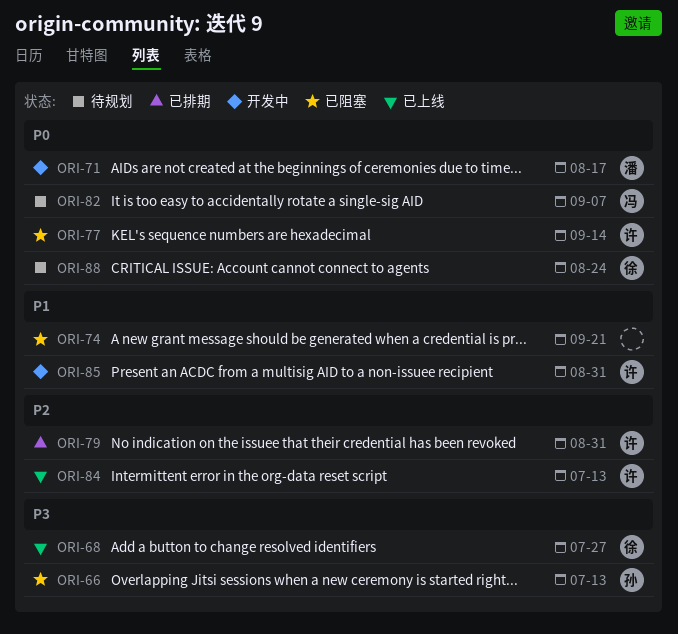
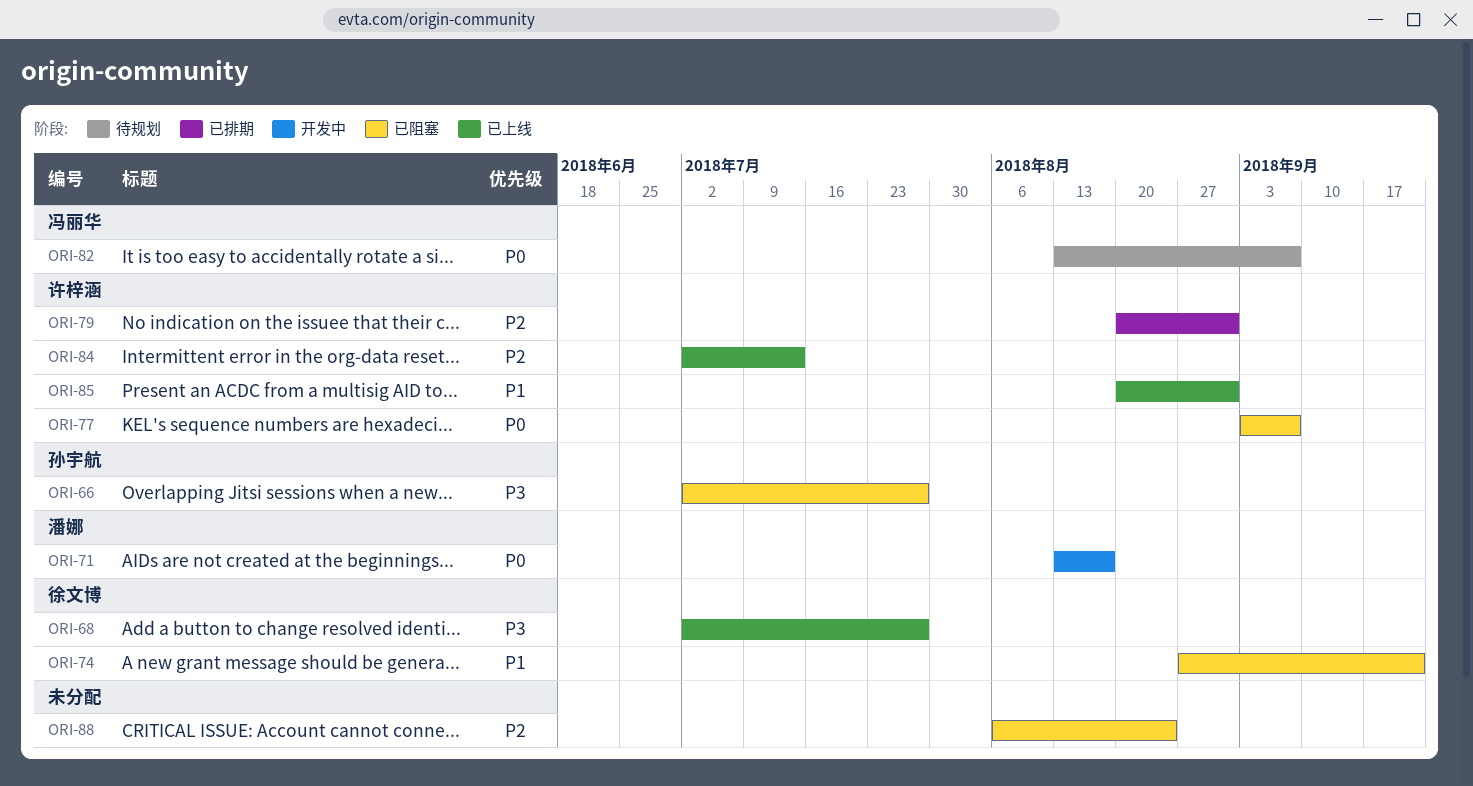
ORI-66, due: Jul 13 -> Jul 27
ORI-74, owner: none -> 徐文博
ORI-77, due: Sep 14 -> Sep 7
ORI-85, status: 开发中 -> 已上线
ORI-88, status: 待规划 -> 已阻塞
ORI-88, owner: 徐文博 -> none
ORI-88, priority: P0 -> P2

